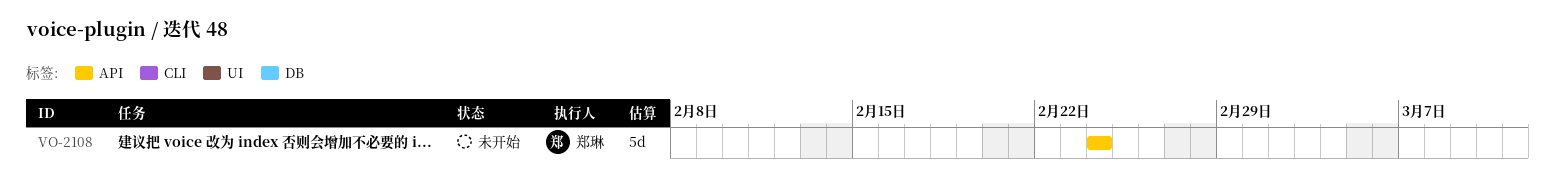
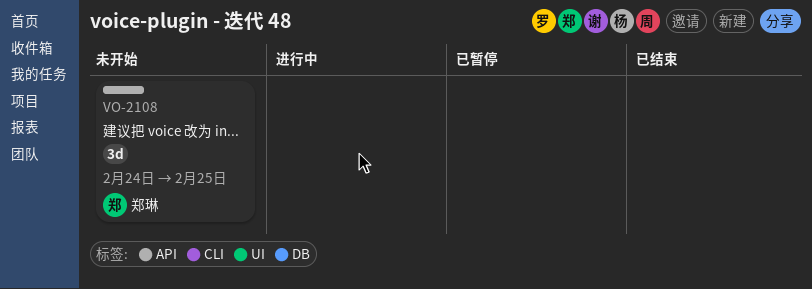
VO-2108, estimate: 5d -> 3d
VO-2108, due: Feb 24 -> Feb 25

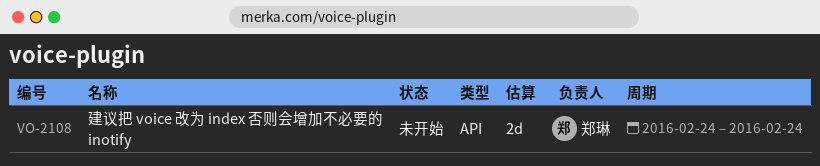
VO-2108, estimate: 3d -> 2d
VO-2108, due: Feb 25 -> Feb 24

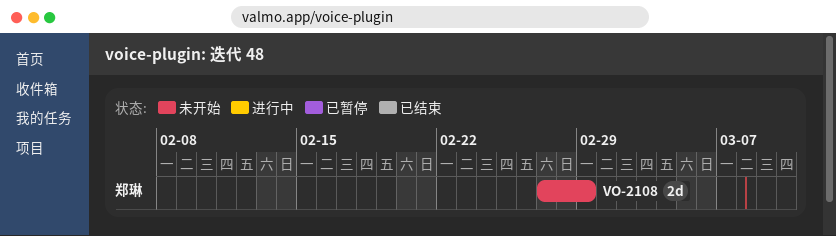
VO-2108, start: Feb 24 -> Feb 27
VO-2108, due: Feb 24 -> Feb 29

